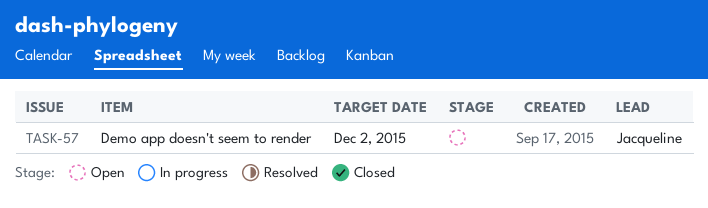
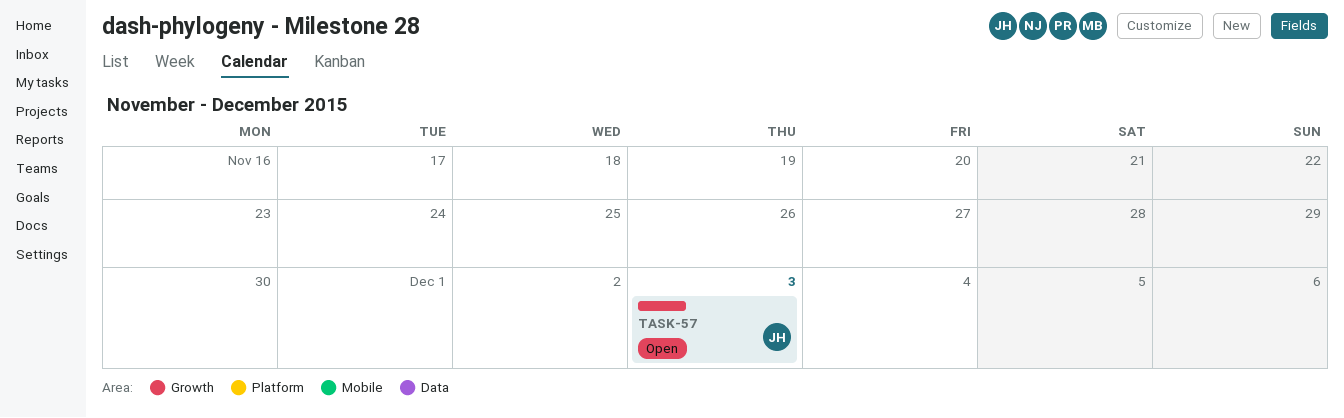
TASK-57, due: Dec 2 -> Dec 3

